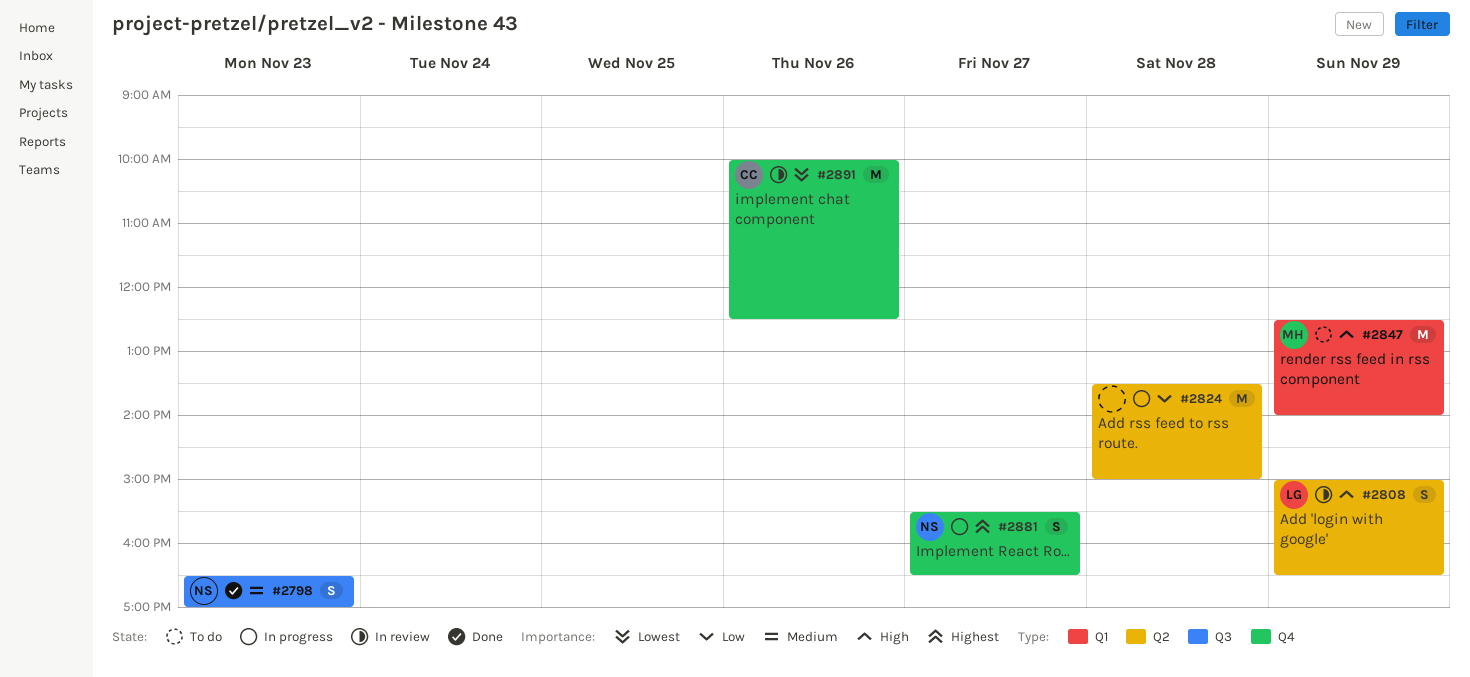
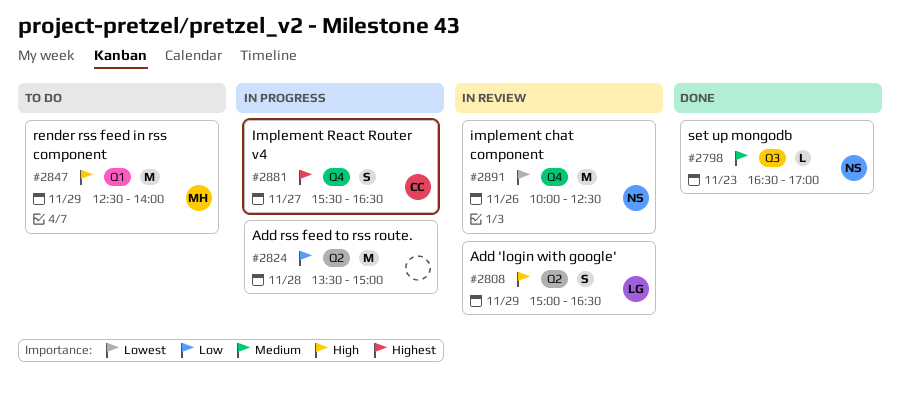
#2798, estimate: S -> L
#2881, owner: NS -> CC
#2891, owner: CC -> NS

